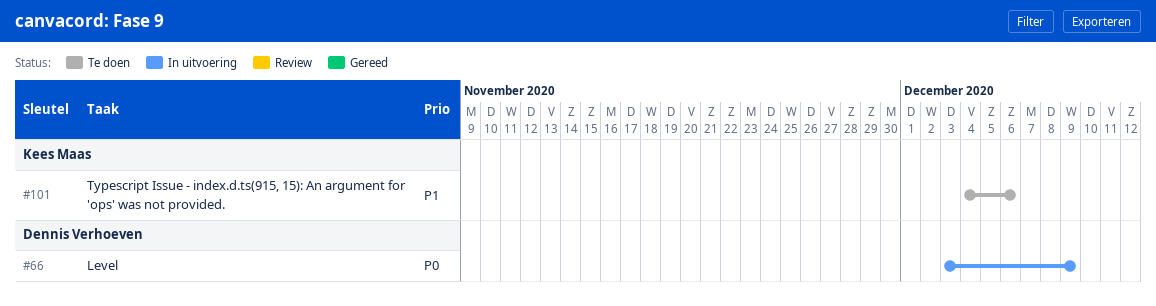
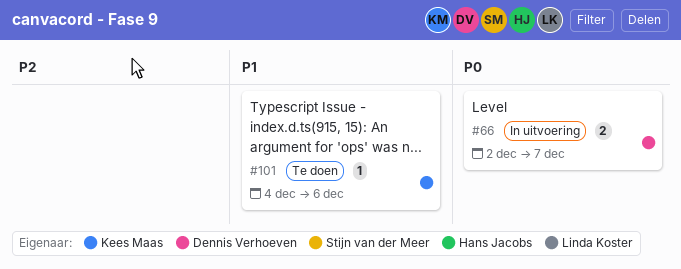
#66, start: Dec 3 -> Dec 2
#66, due: Dec 9 -> Dec 7

